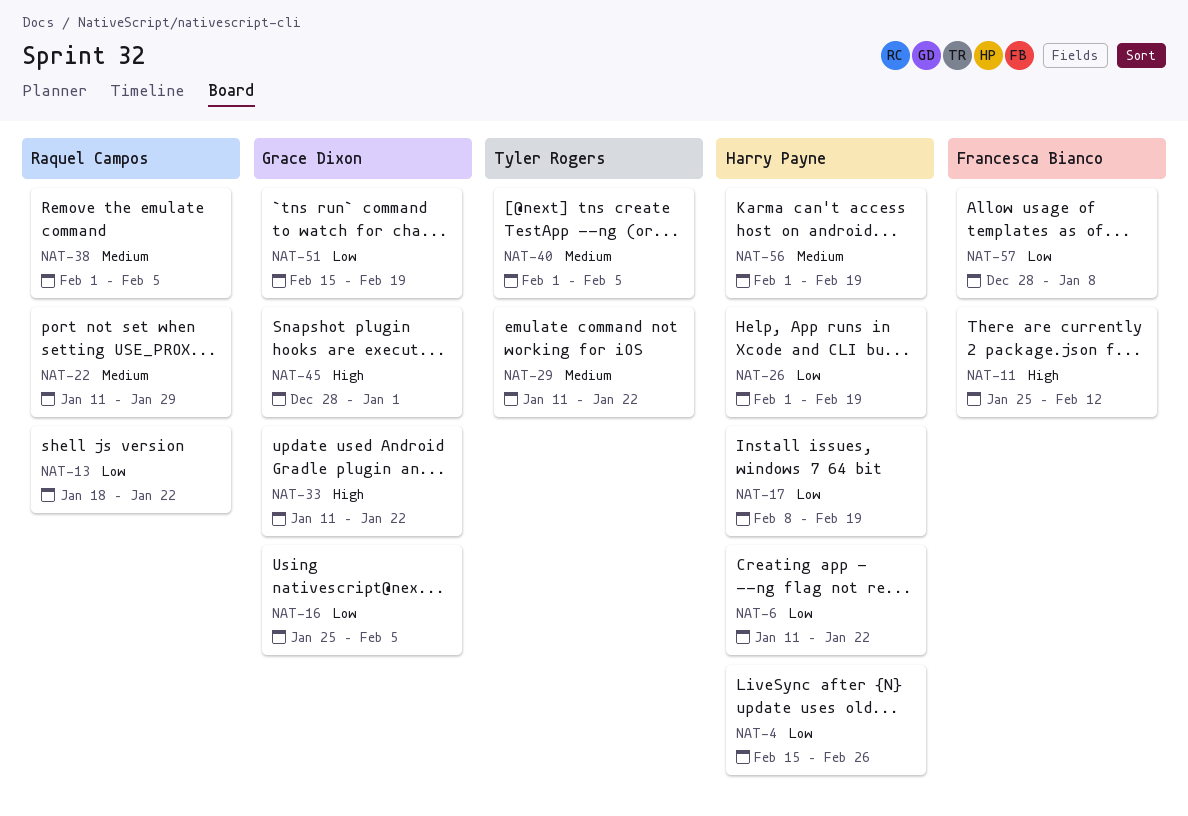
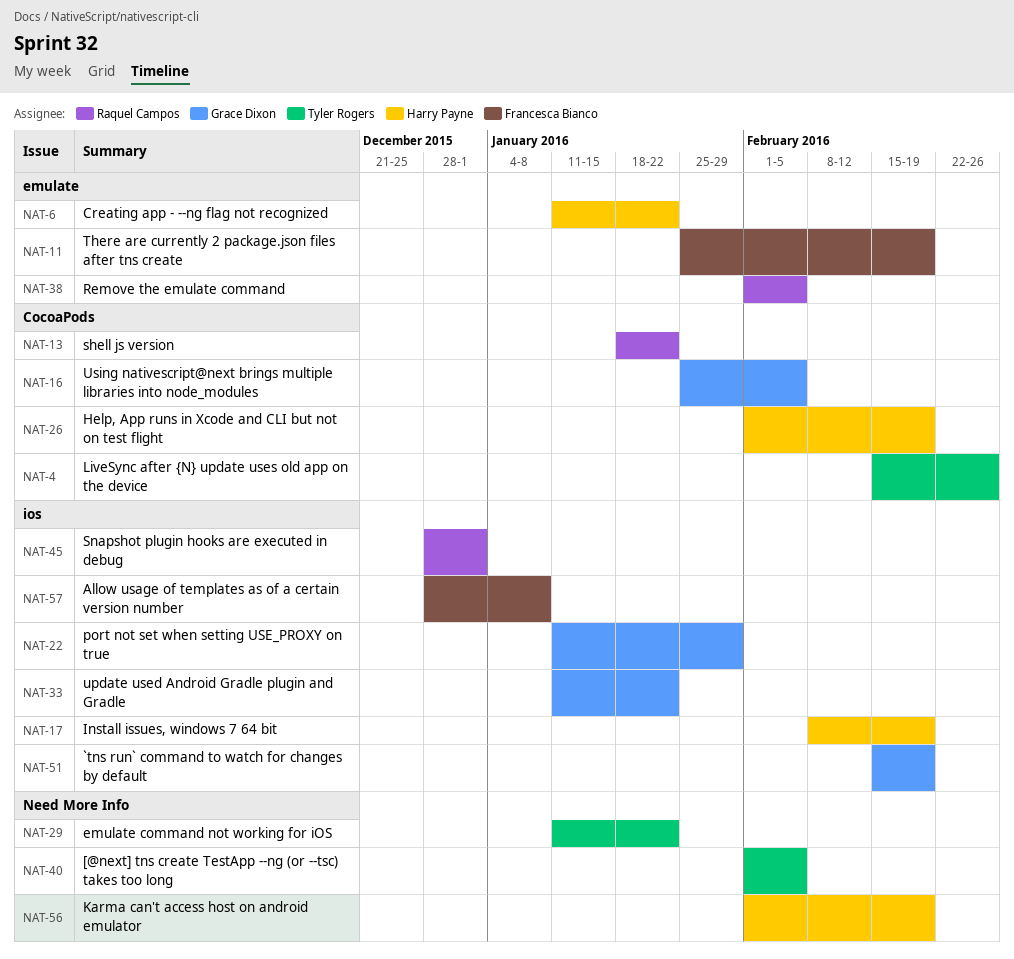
NAT-4, owner: Harry Payne -> Tyler Rogers
NAT-11, due: Feb 12 -> Feb 19
NAT-22, owner: Raquel Campos -> Grace Dixon
NAT-45, owner: Grace Dixon -> Raquel Campos

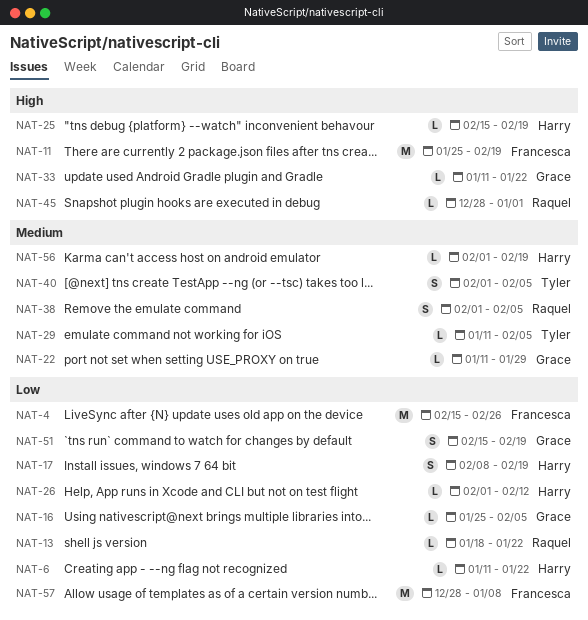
NAT-4, owner: Tyler Rogers -> Francesca Bianco
NAT-25: none -> present
NAT-26, due: Feb 19 -> Feb 12
NAT-29, due: Jan 22 -> Feb 5

